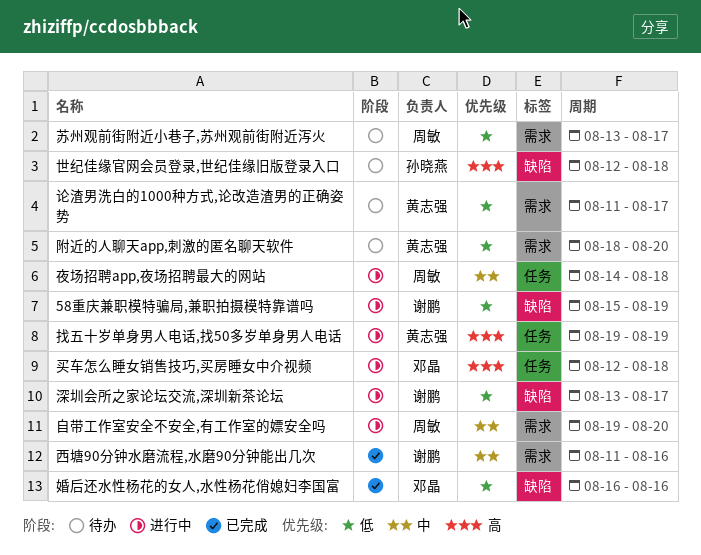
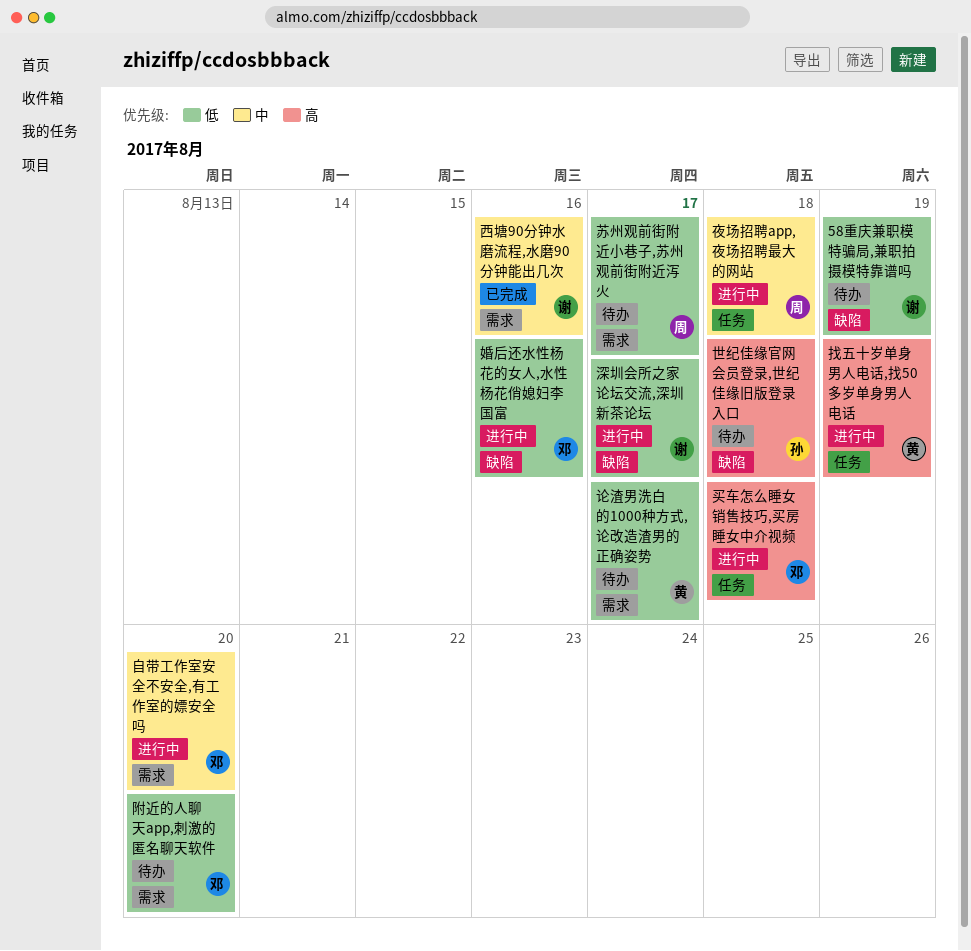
58重庆兼职模特骗局,兼职拍摄模特靠谱吗, status: 进行中 -> 待办
婚后还水性杨花的女人,水性杨花俏媳妇李国富, status: 已完成 -> 进行中
自带工作室安全不安全,有工作室的嫖安全吗, owner: 周敏 -> 邓晶
附近的人聊天app,刺激的匿名聊天软件, owner: 黄志强 -> 邓晶

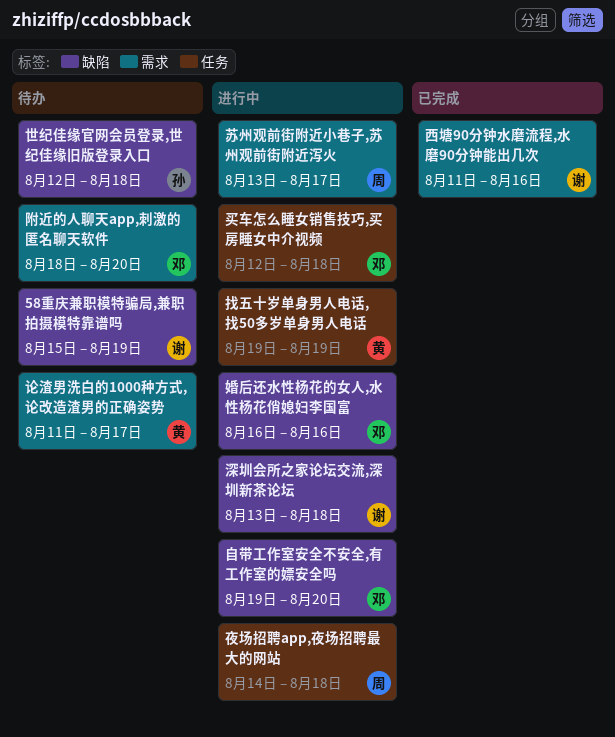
深圳会所之家论坛交流,深圳新茶论坛, due: Aug 17 -> Aug 18
自带工作室安全不安全,有工作室的嫖安全吗, label: 需求 -> 缺陷
苏州观前街附近小巷子,苏州观前街附近泻火, status: 待办 -> 进行中

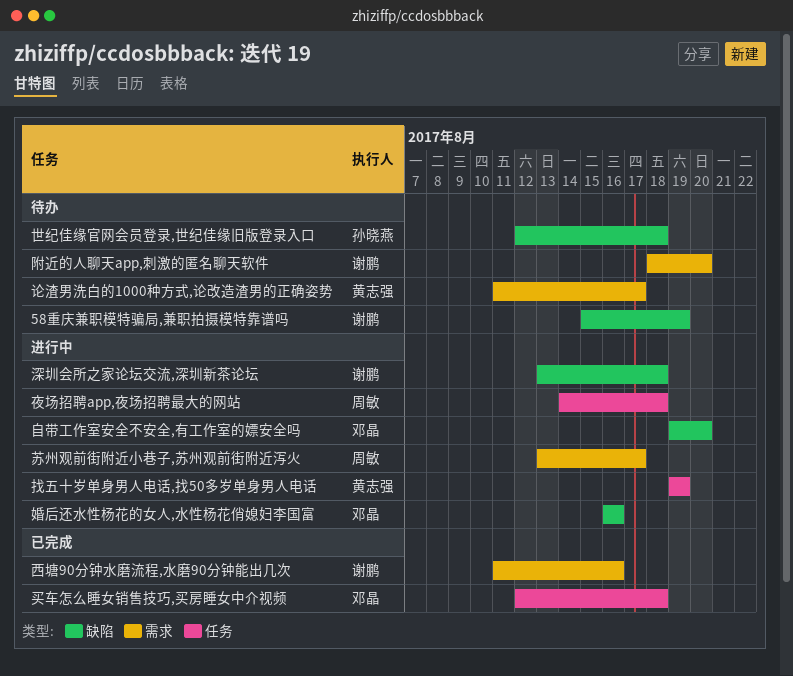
买车怎么睡女销售技巧,买房睡女中介视频, status: 进行中 -> 已完成
附近的人聊天app,刺激的匿名聊天软件, owner: 邓晶 -> 谢鹏

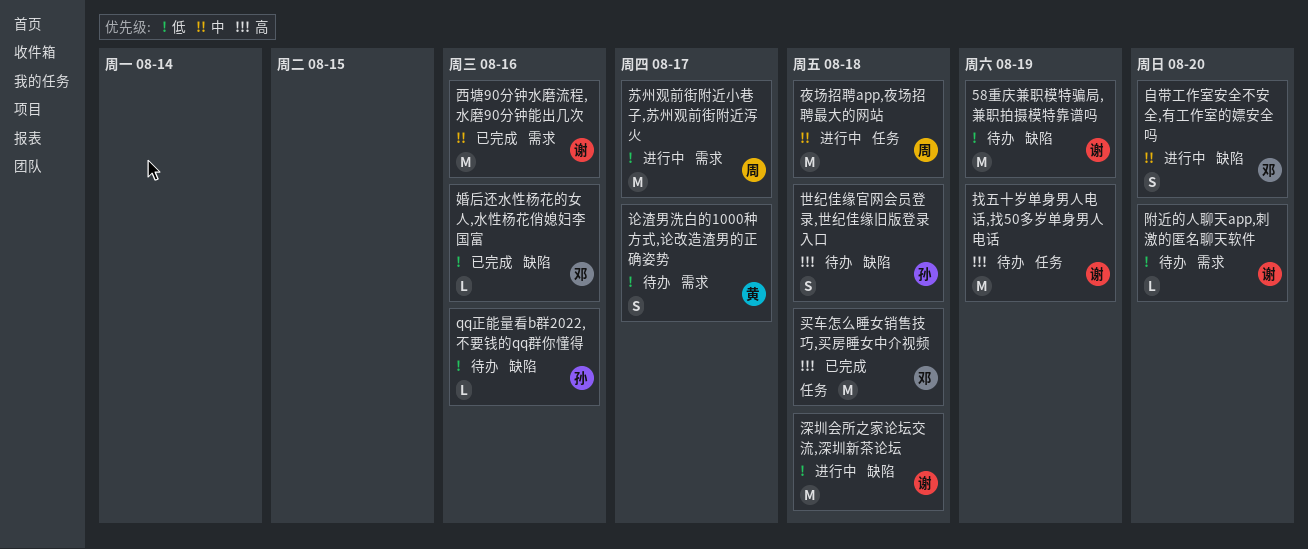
qq正能量看b群2022,不要钱的qq群你懂得: none -> present
婚后还水性杨花的女人,水性杨花俏媳妇李国富, status: 进行中 -> 已完成
找五十岁单身男人电话,找50多岁单身男人电话, status: 进行中 -> 待办
找五十岁单身男人电话,找50多岁单身男人电话, owner: 黄志强 -> 谢鹏

